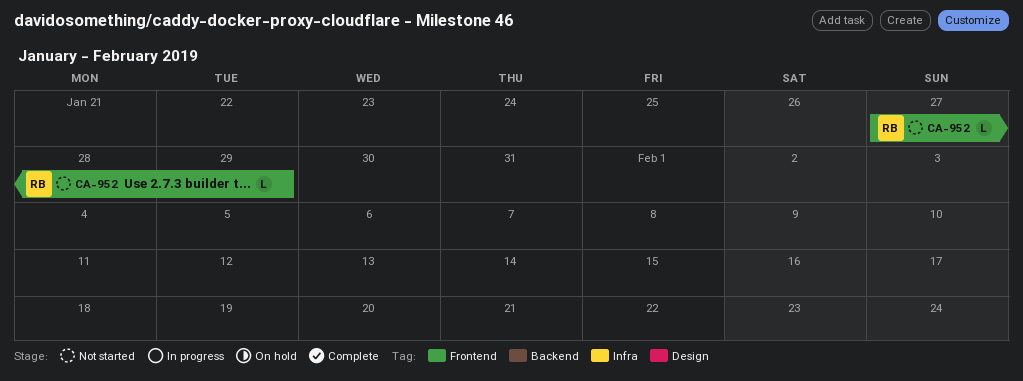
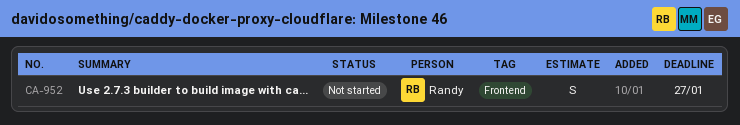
CA-952, estimate: L -> S
CA-952, due: Jan 29 -> Jan 27

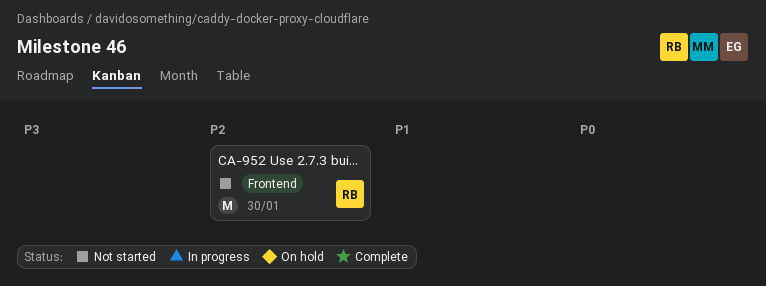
CA-952, estimate: S -> M
CA-952, due: Jan 27 -> Jan 30

